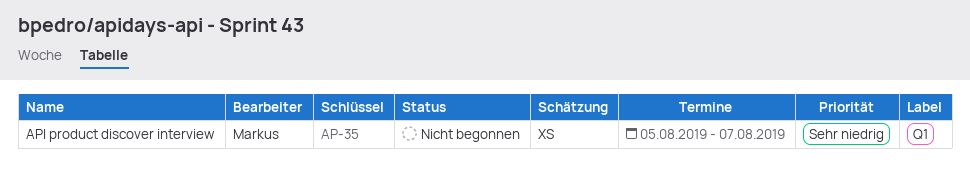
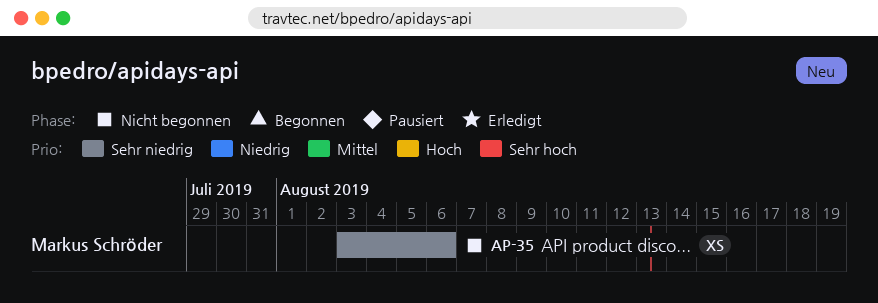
AP-35, start: Aug 5 -> Aug 3
AP-35, due: Aug 7 -> Aug 6

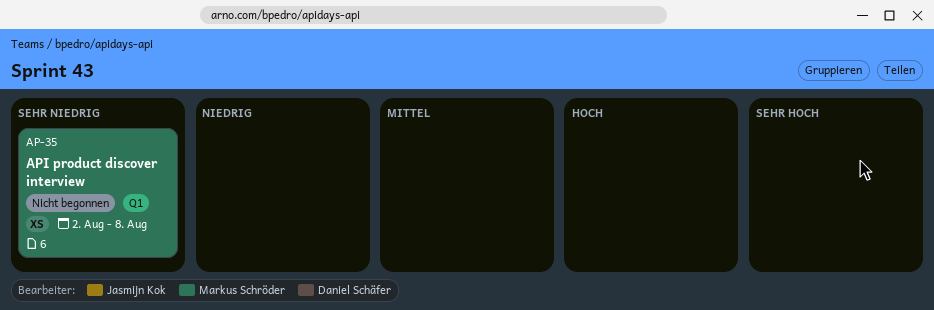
AP-35, start: Aug 3 -> Aug 2
AP-35, due: Aug 6 -> Aug 8

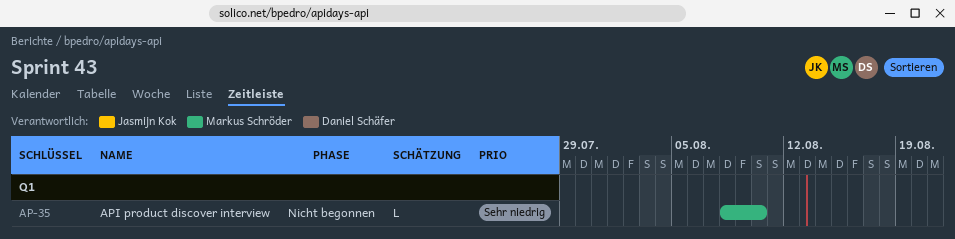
AP-35, estimate: XS -> L
AP-35, start: Aug 2 -> Aug 8
AP-35, due: Aug 8 -> Aug 10

